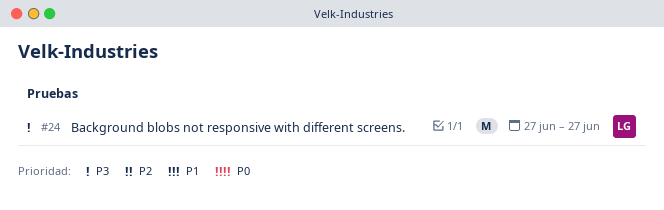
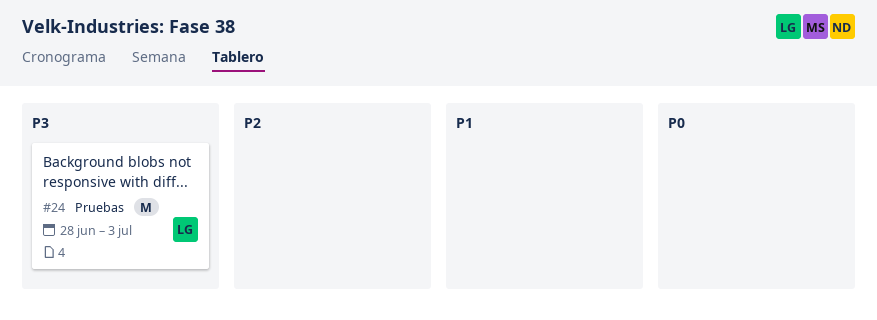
#24, start: Jun 27 -> Jun 28
#24, due: Jun 27 -> Jul 3

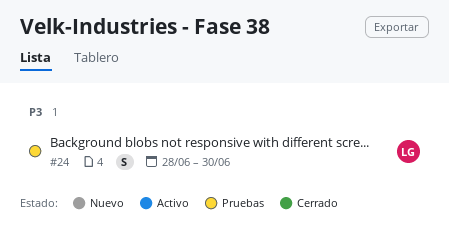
#24, estimate: M -> S
#24, due: Jul 3 -> Jun 30

